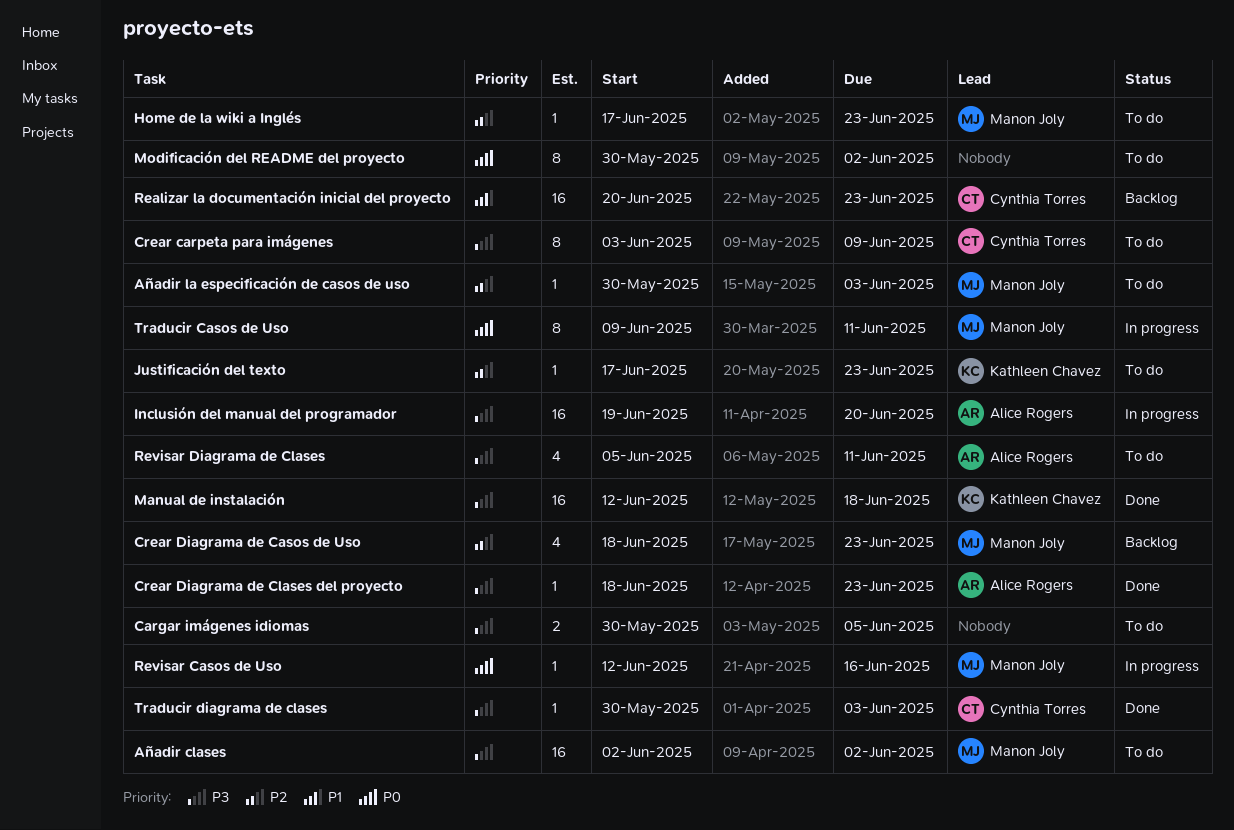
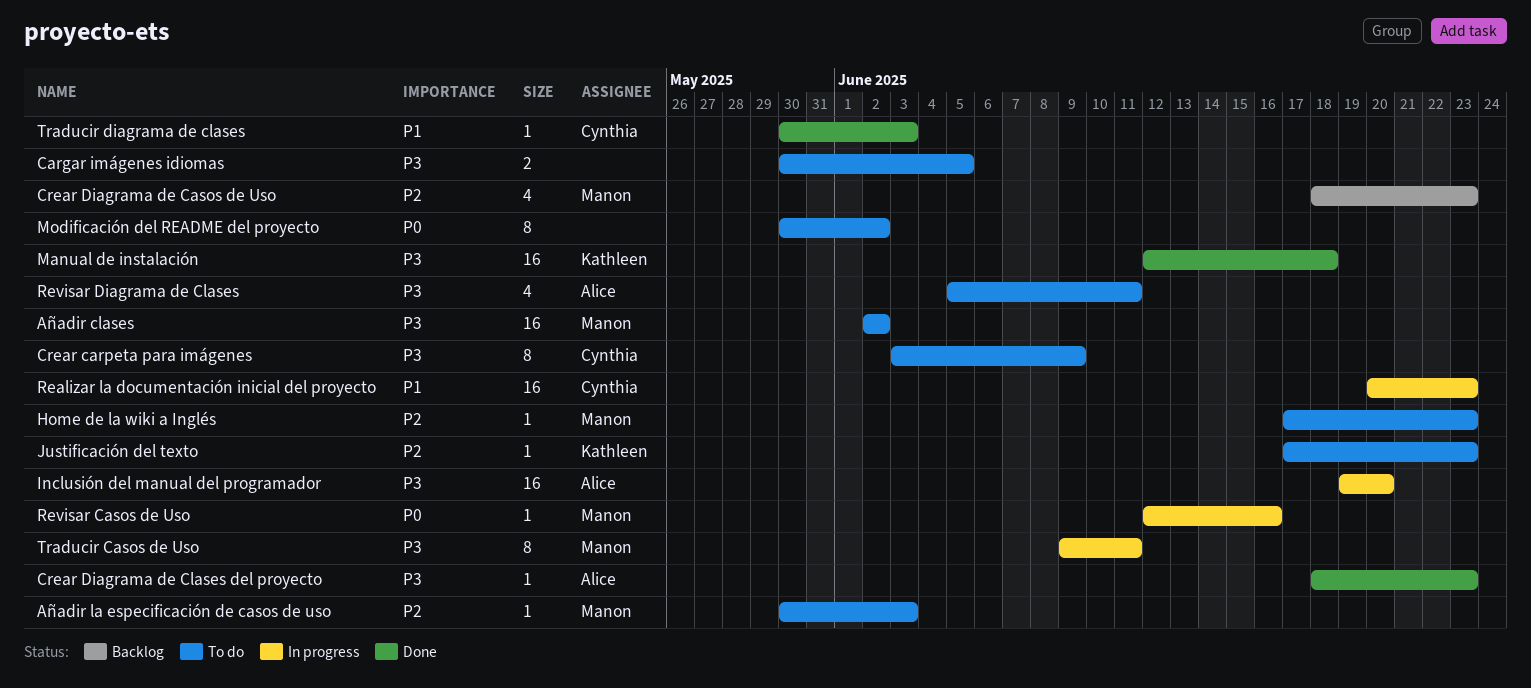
Realizar la documentación inicial del proyecto, status: Backlog -> In progress
Traducir Casos de Uso, priority: P0 -> P3
Traducir diagrama de clases, priority: P3 -> P1

